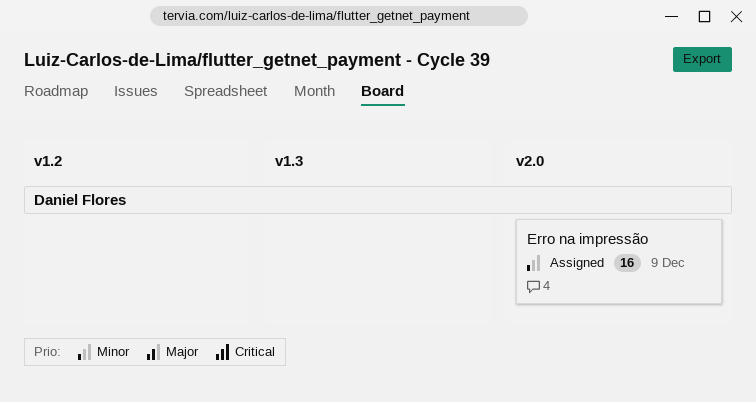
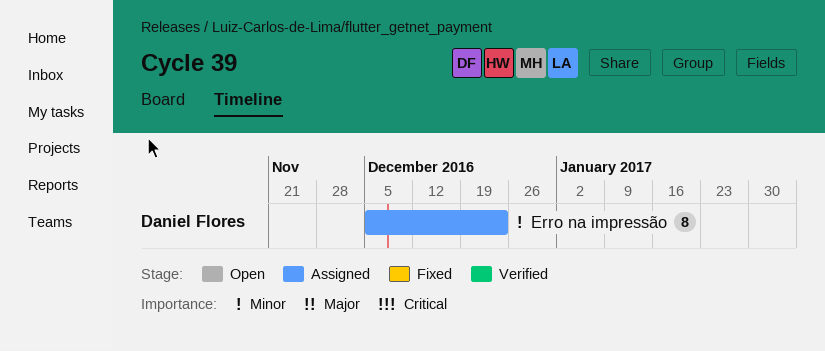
Erro na impressão, estimate: 16 -> 8
Erro na impressão, due: Dec 9 -> Dec 23

